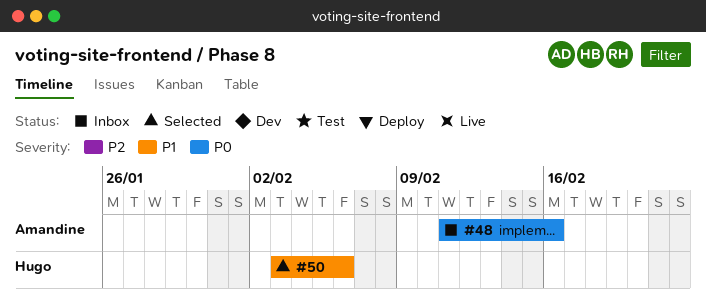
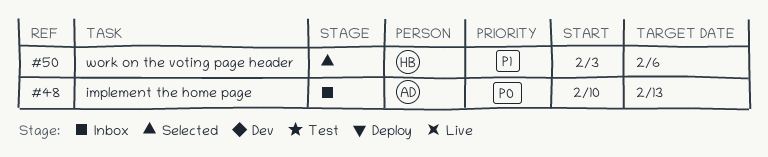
#48, start: Feb 11 -> Feb 10
#48, due: Feb 16 -> Feb 13

